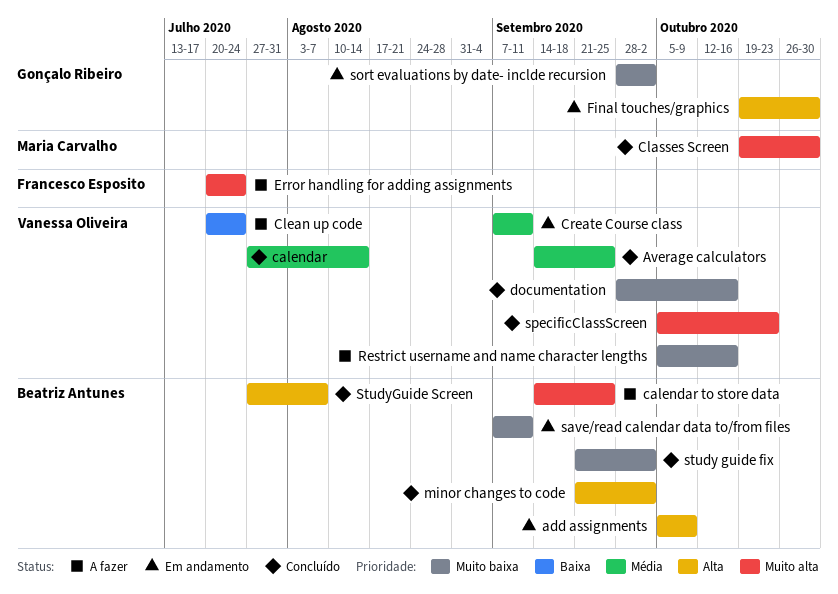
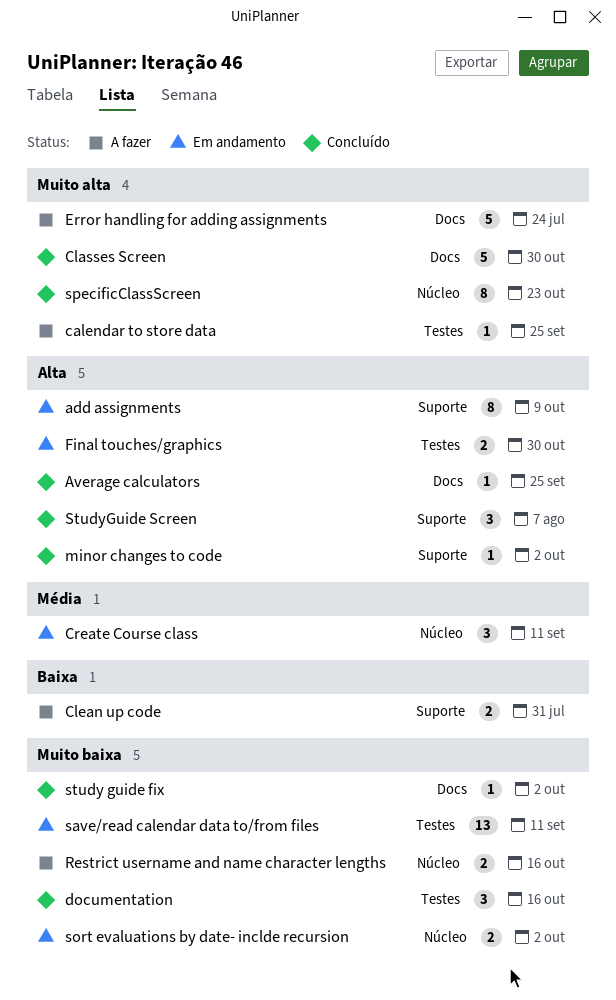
Average calculators, priority: Média -> Alta
calendar: present -> none
Clean up code, due: Jul 24 -> Jul 31

